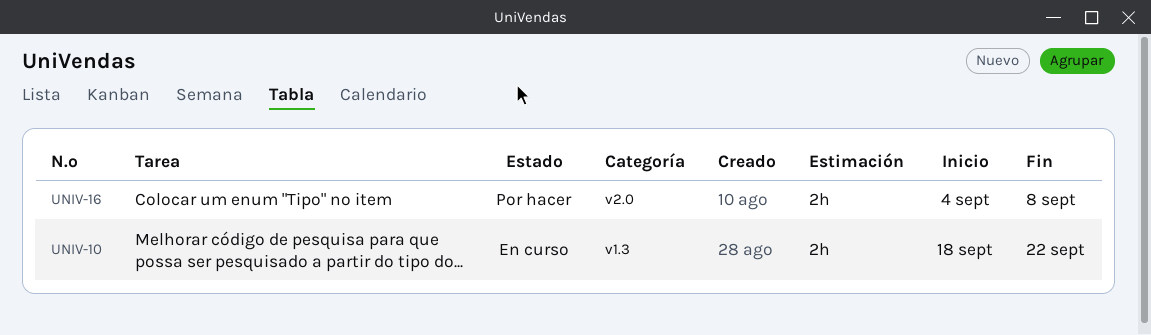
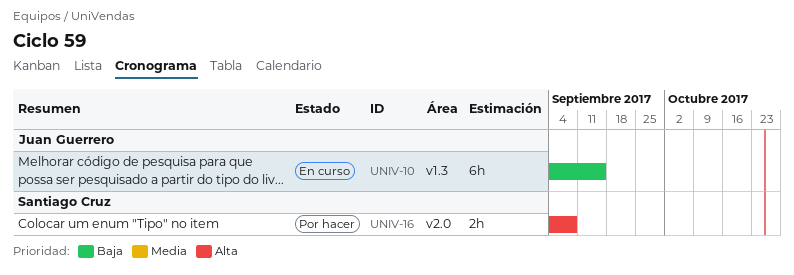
UNIV-10, estimate: 2h -> 6h
UNIV-10, start: Sep 18 -> Sep 4
UNIV-10, due: Sep 22 -> Sep 15

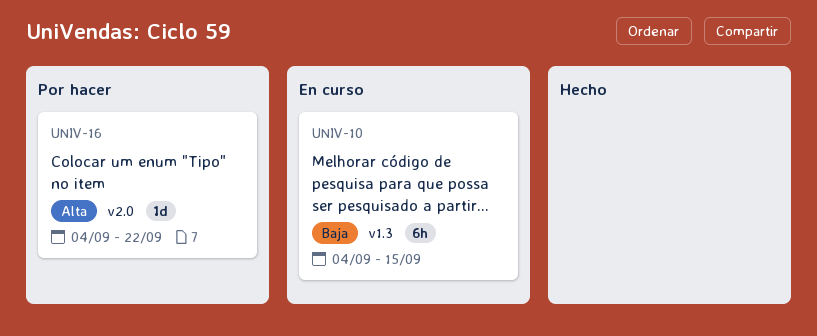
UNIV-16, estimate: 2h -> 1d
UNIV-16, due: Sep 8 -> Sep 22

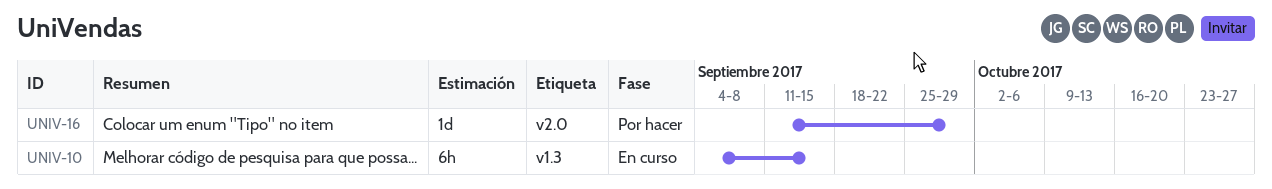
UNIV-16, start: Sep 4 -> Sep 11
UNIV-16, due: Sep 22 -> Sep 29

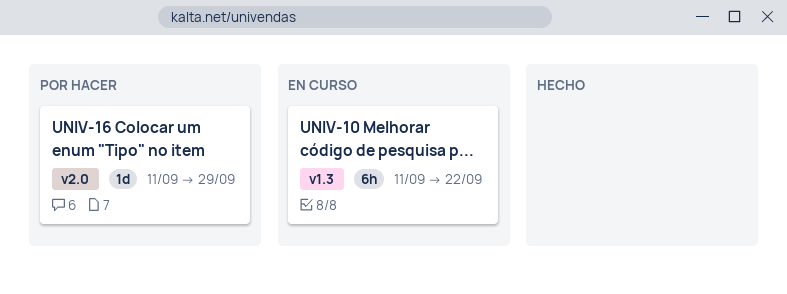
UNIV-10, start: Sep 4 -> Sep 11
UNIV-10, due: Sep 15 -> Sep 22

